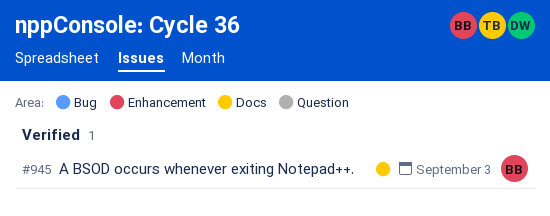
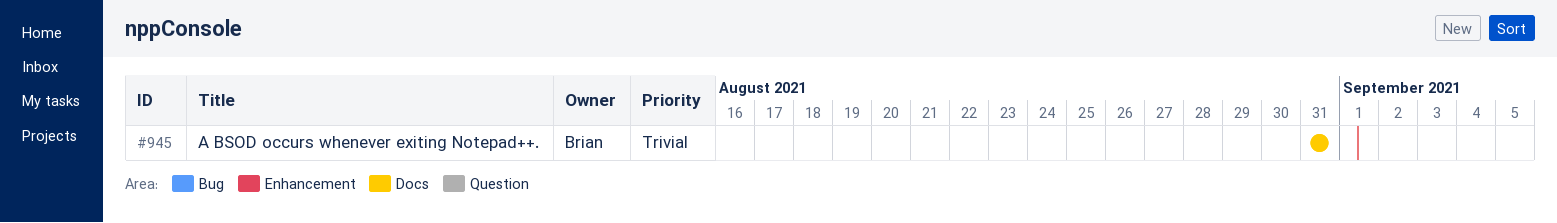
#945, due: Sep 3 -> Aug 31

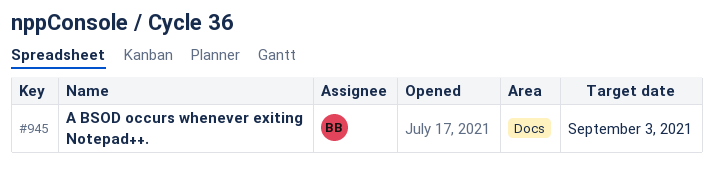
#945, due: Aug 31 -> Sep 3

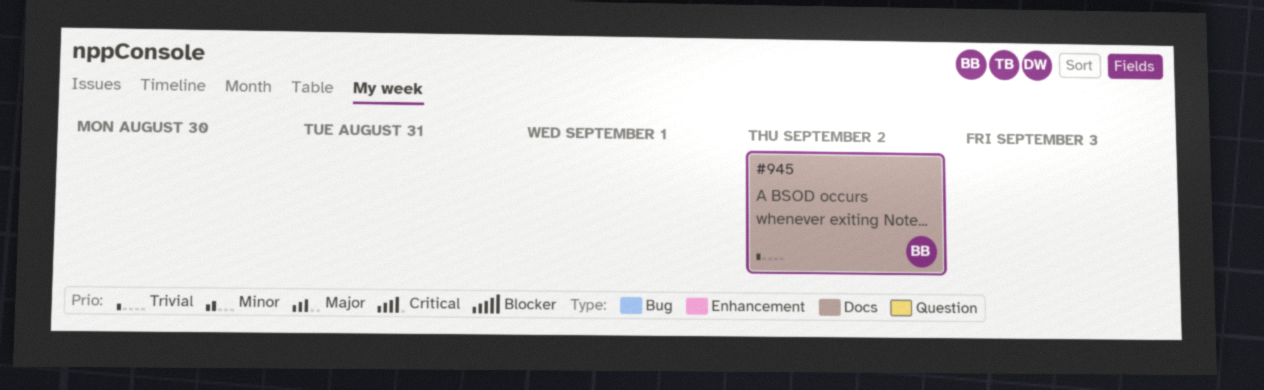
#945, due: Sep 3 -> Sep 2

